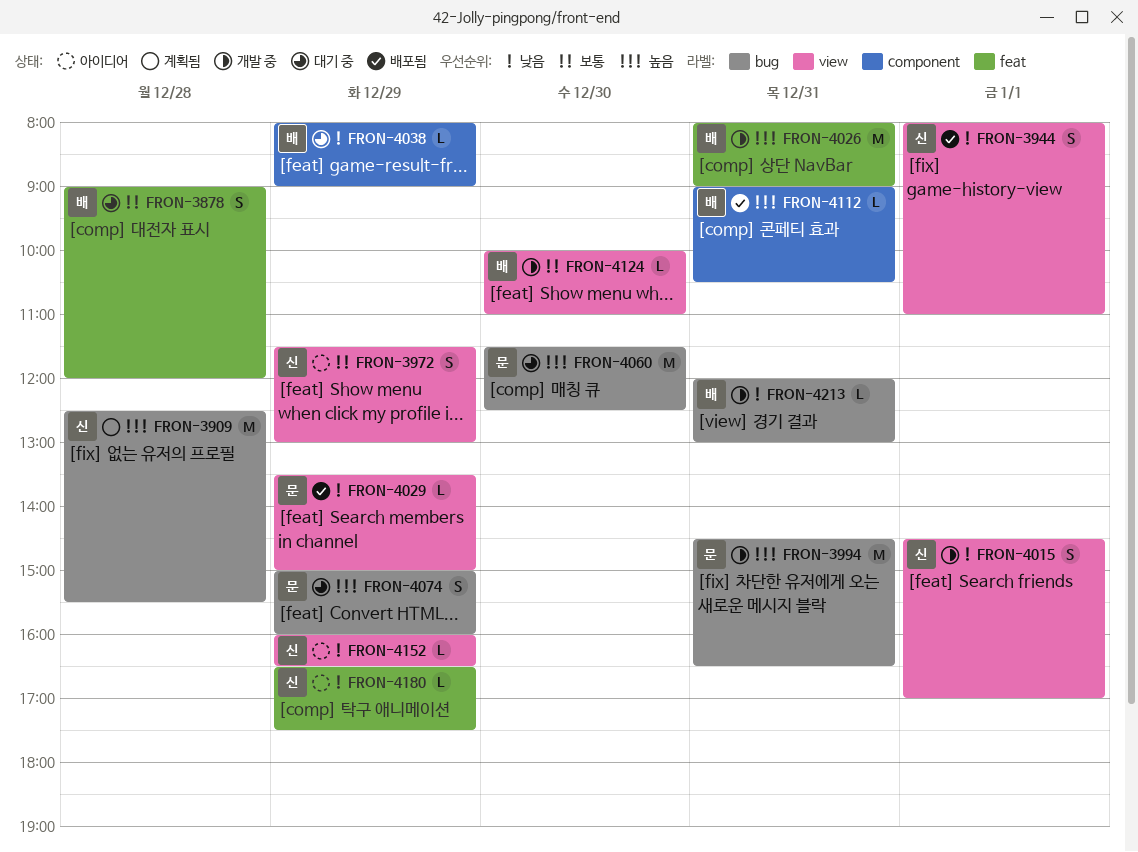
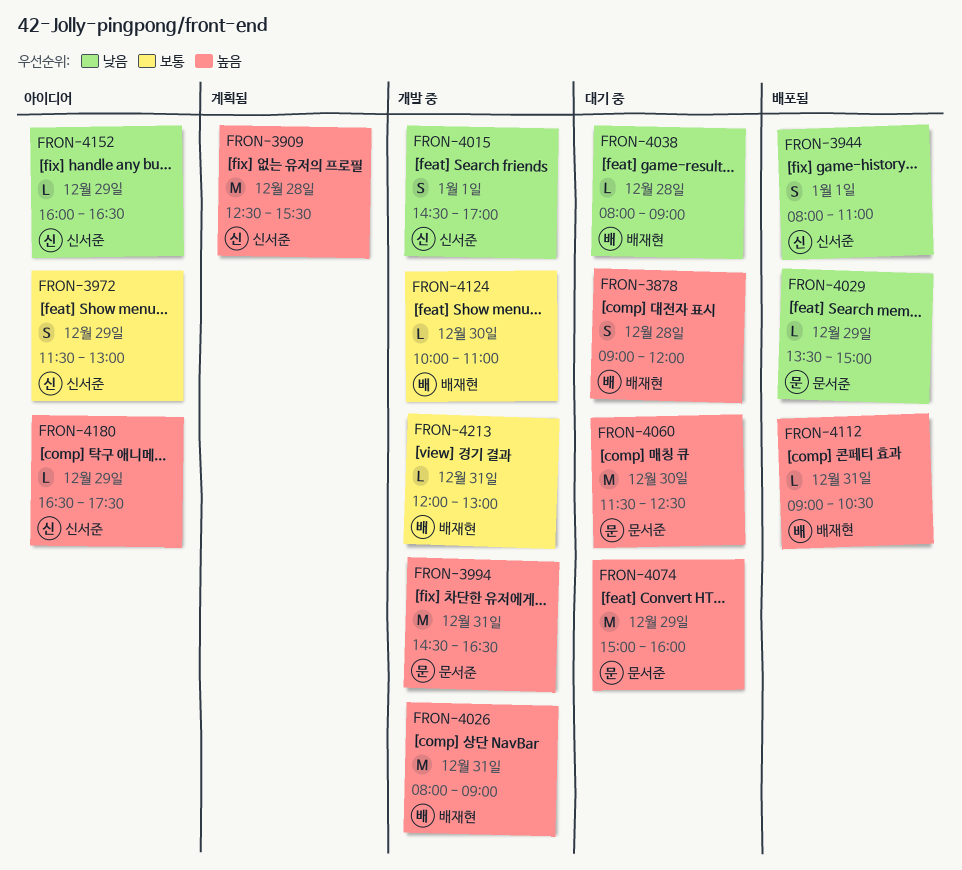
FRON-3878, priority: 보통 -> 높음
FRON-4038, day: Dec 29 -> Dec 28
FRON-4074, estimate: S -> M
FRON-4180, priority: 낮음 -> 높음
FRON-4213, priority: 낮음 -> 보통

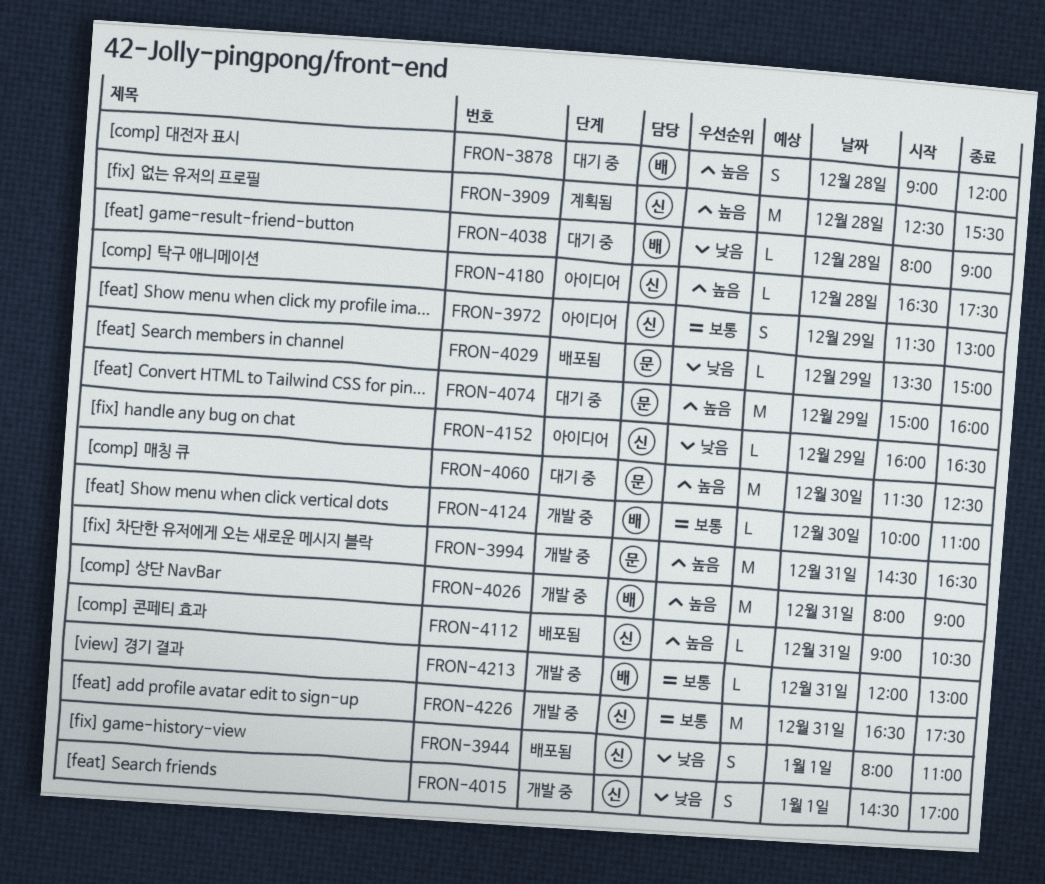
FRON-4112, owner: 배재현 -> 신서준
FRON-4180, day: Dec 29 -> Dec 28
FRON-4226: none -> present

